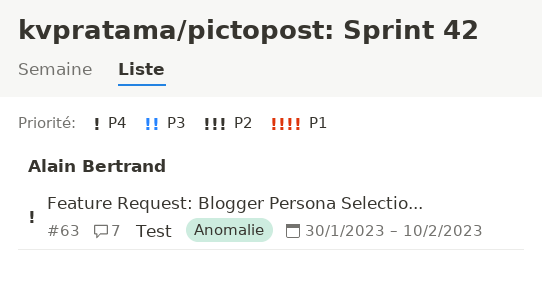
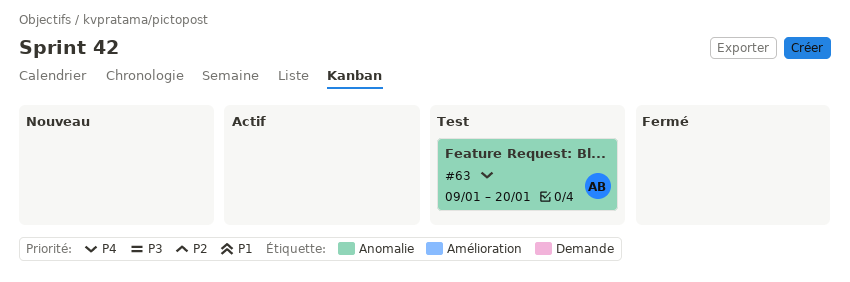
#63, start: Jan 30 -> Jan 9
#63, due: Feb 10 -> Jan 20

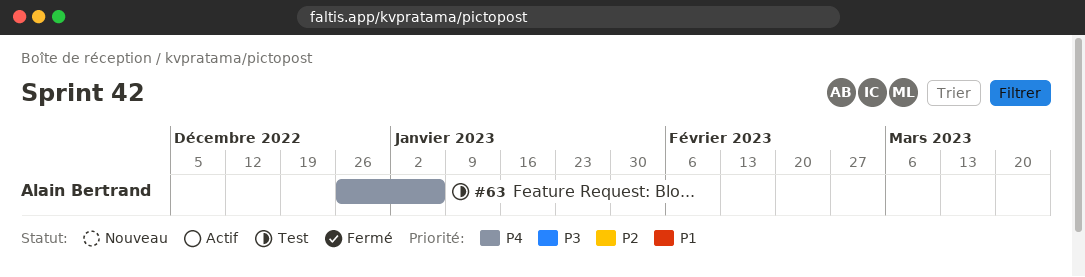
#63, start: Jan 9 -> Dec 26
#63, due: Jan 20 -> Jan 6

